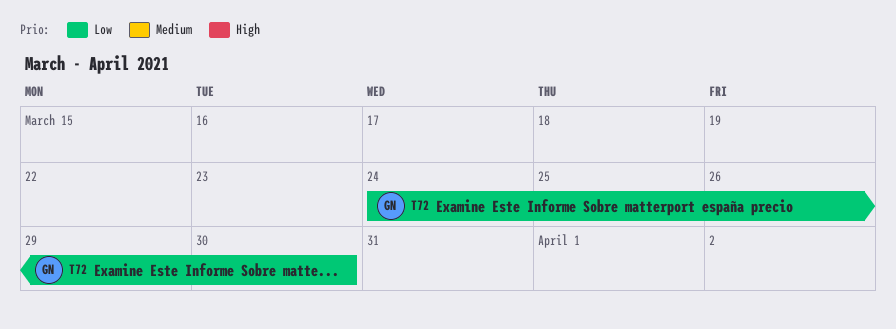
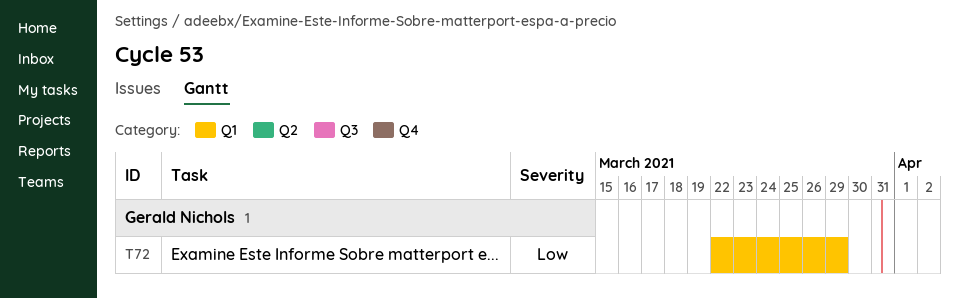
T72, start: Mar 24 -> Mar 22
T72, due: Mar 30 -> Mar 29

